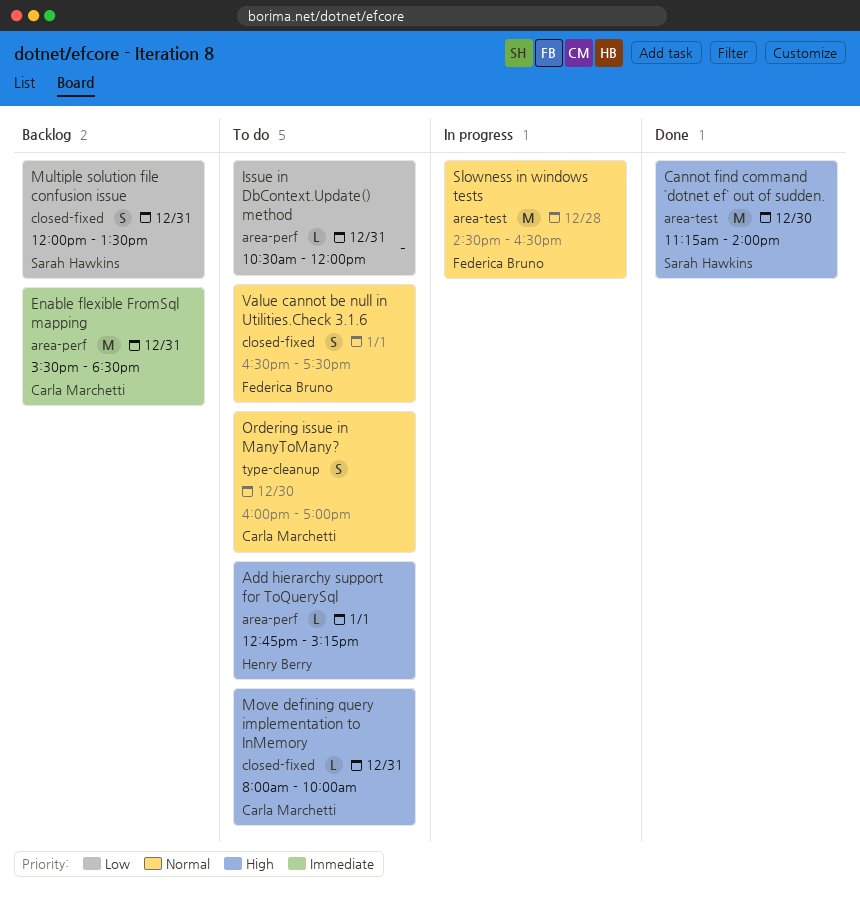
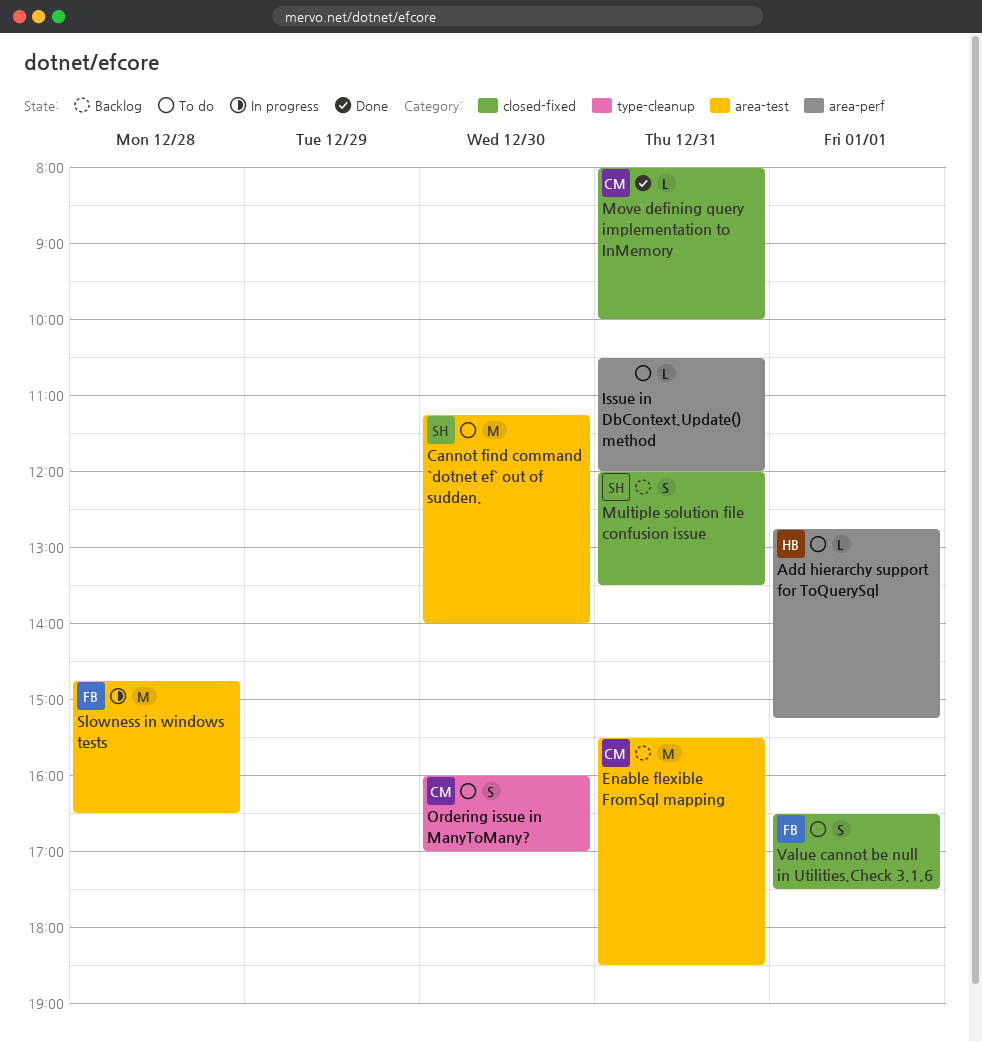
Cannot find command `dotnet ef` out of sudden., status: Done -> To do
Enable flexible FromSql mapping, label: area-perf -> area-test
Move defining query implementation to InMemory, status: To do -> Done
Slowness in windows tests, begins: 14:30 -> 14:45

